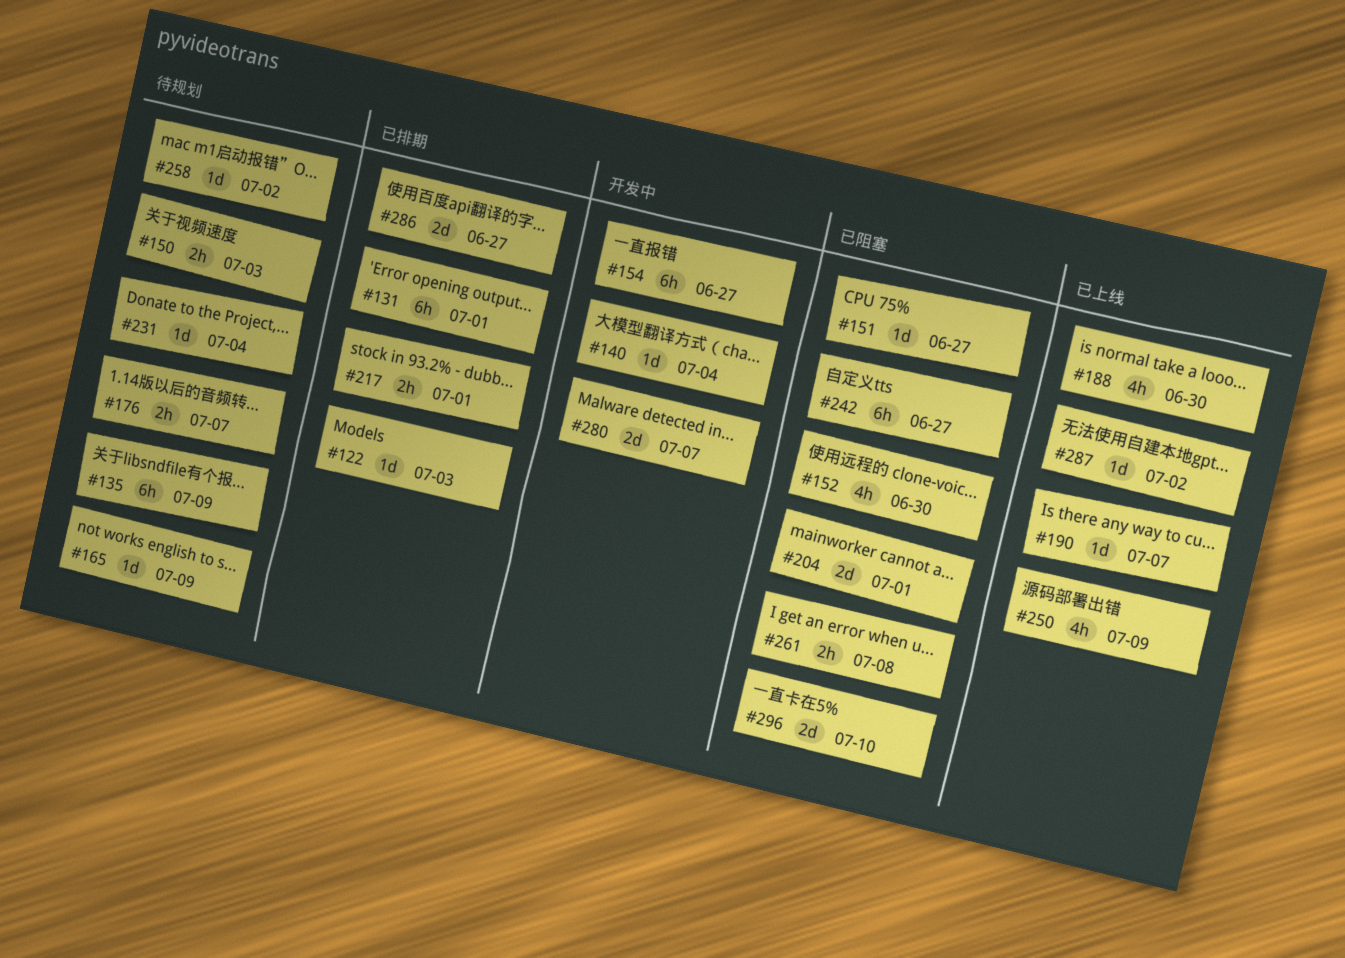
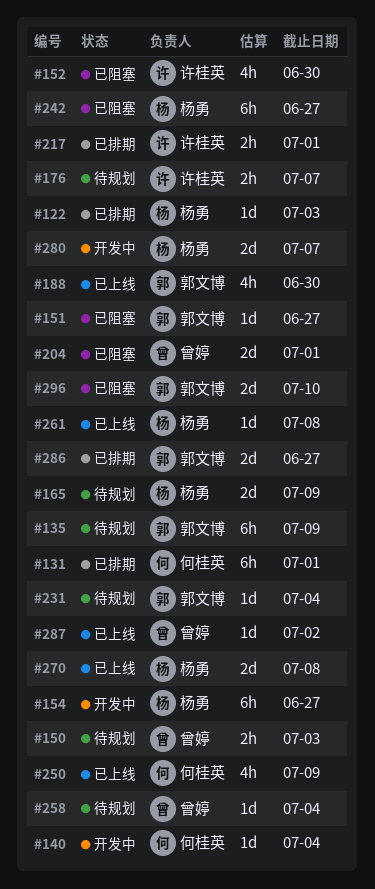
#165, estimate: 1d -> 2d
#190: present -> none
#258, due: Jul 2 -> Jul 4
#261, status: 已阻塞 -> 已上线
#261, estimate: 2h -> 1d
#270: none -> present

